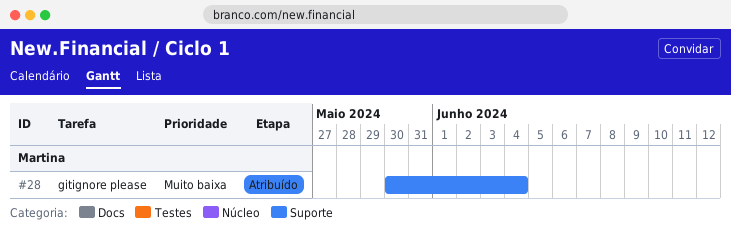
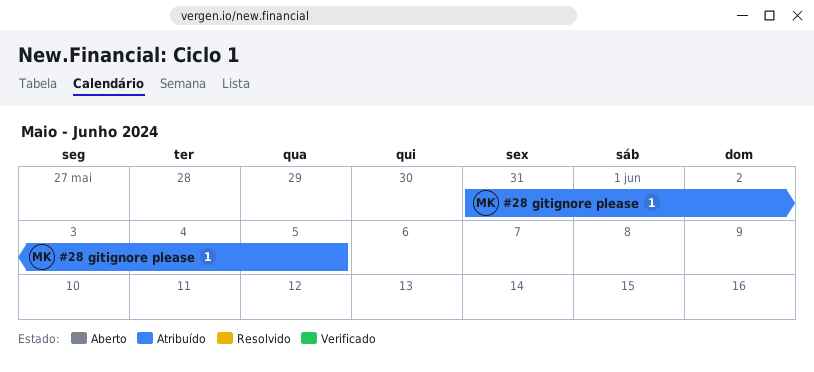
#28, start: May 30 -> May 31
#28, due: Jun 4 -> Jun 5

